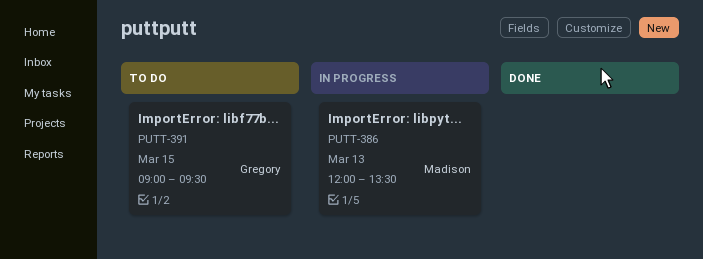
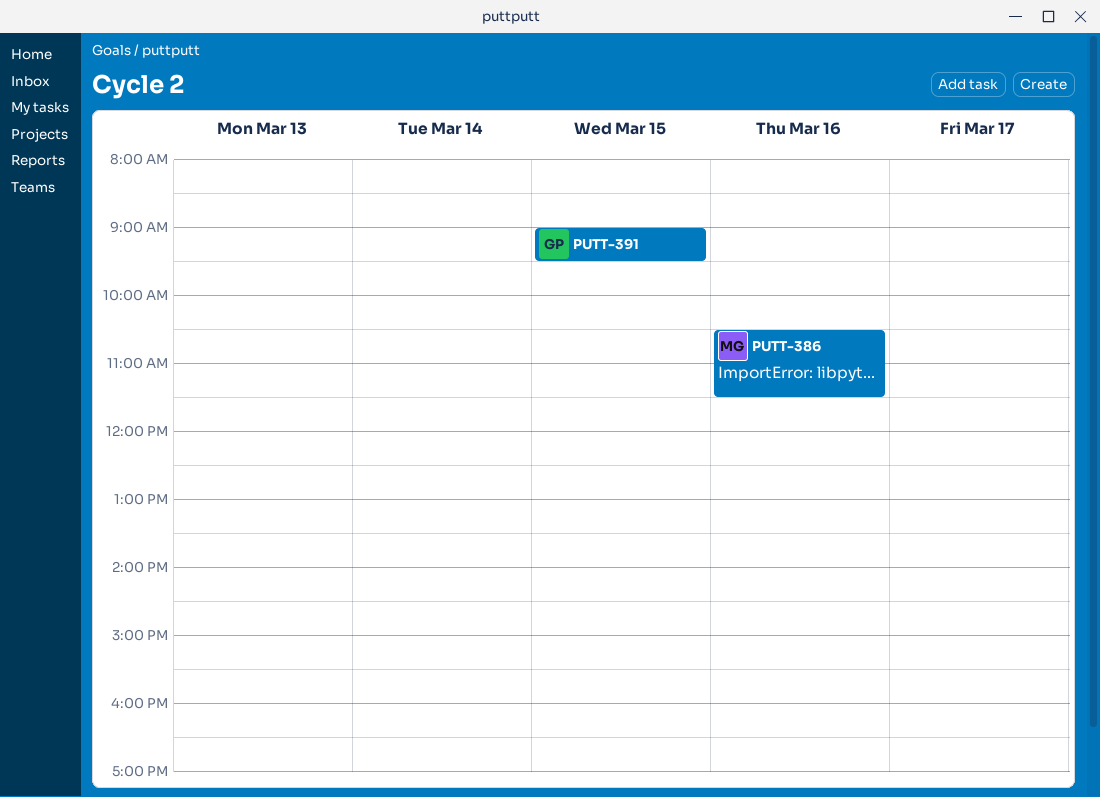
PUTT-386, day: Mar 13 -> Mar 16
PUTT-386, begins: 12:00 -> 10:30
PUTT-386, ends: 13:30 -> 11:30

